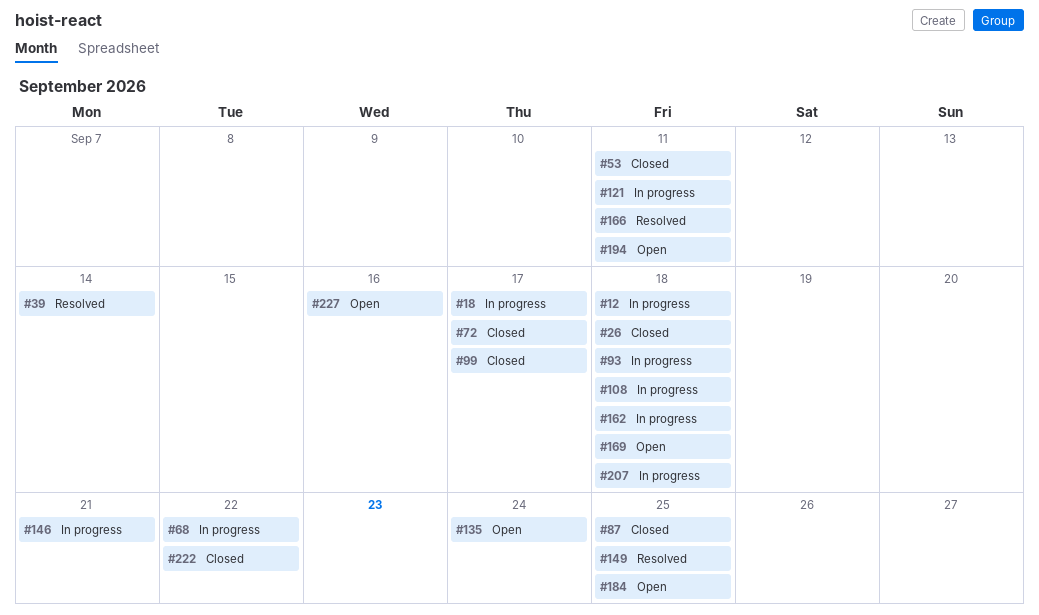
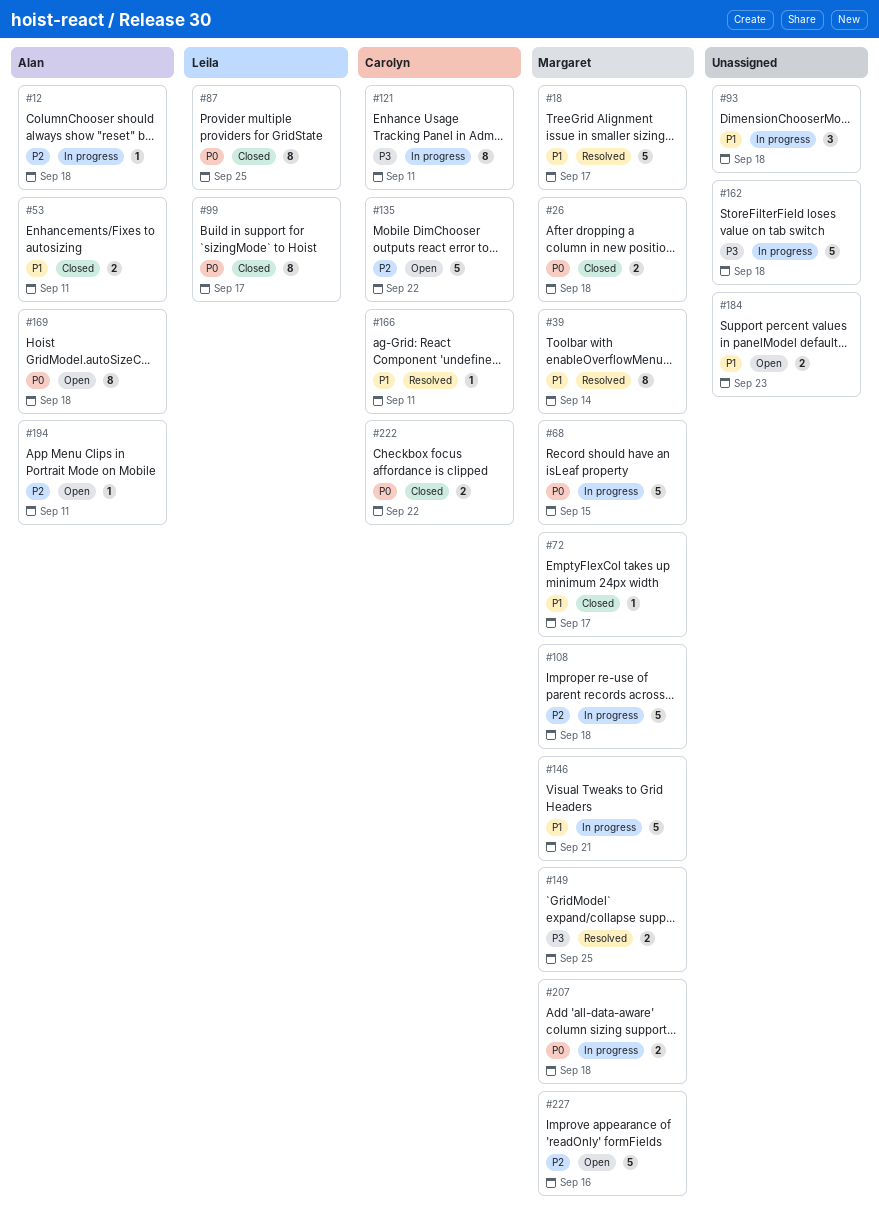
#18, status: In progress -> Resolved
#68, due: Sep 22 -> Sep 15
#135, due: Sep 24 -> Sep 22
#184, due: Sep 25 -> Sep 23

